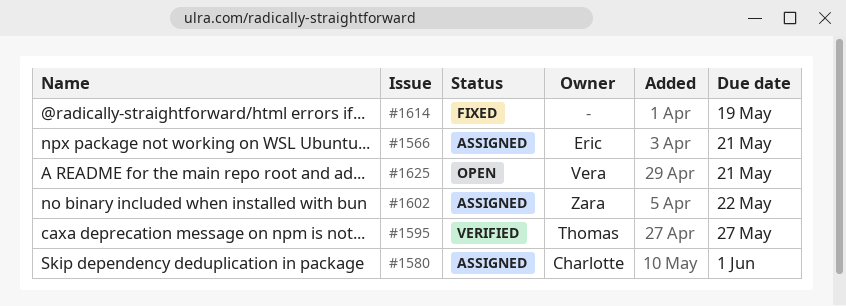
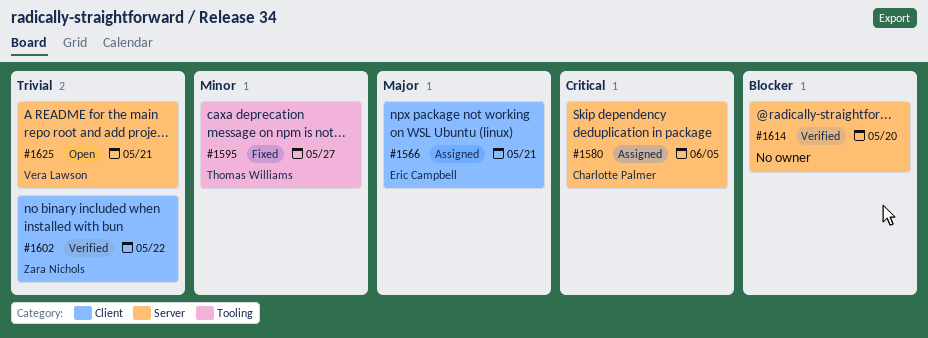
#1580, due: Jun 1 -> Jun 5
#1595, status: Verified -> Fixed
#1602, status: Assigned -> Verified
#1614, status: Fixed -> Verified
#1614, due: May 19 -> May 20

